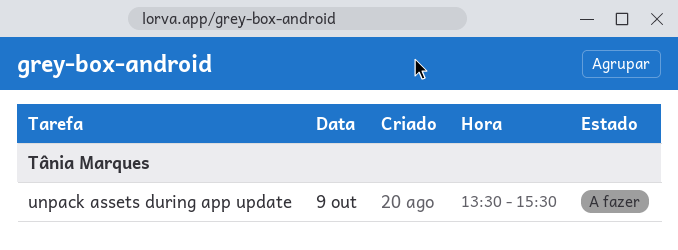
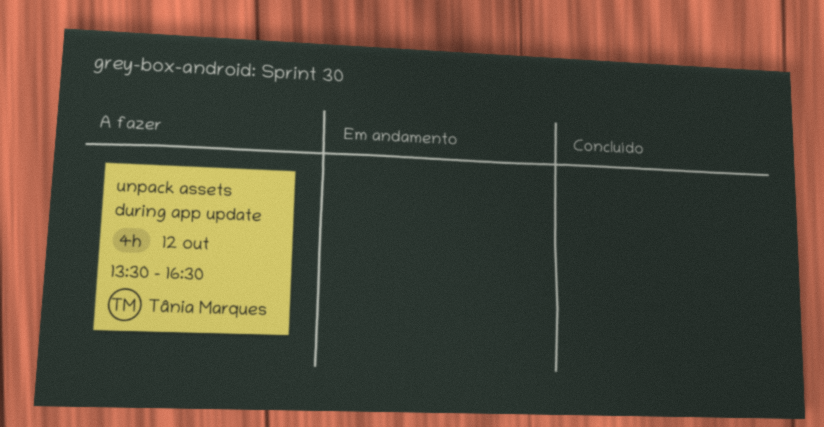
unpack assets during app update, day: Oct 9 -> Oct 12
unpack assets during app update, ends: 15:30 -> 16:30

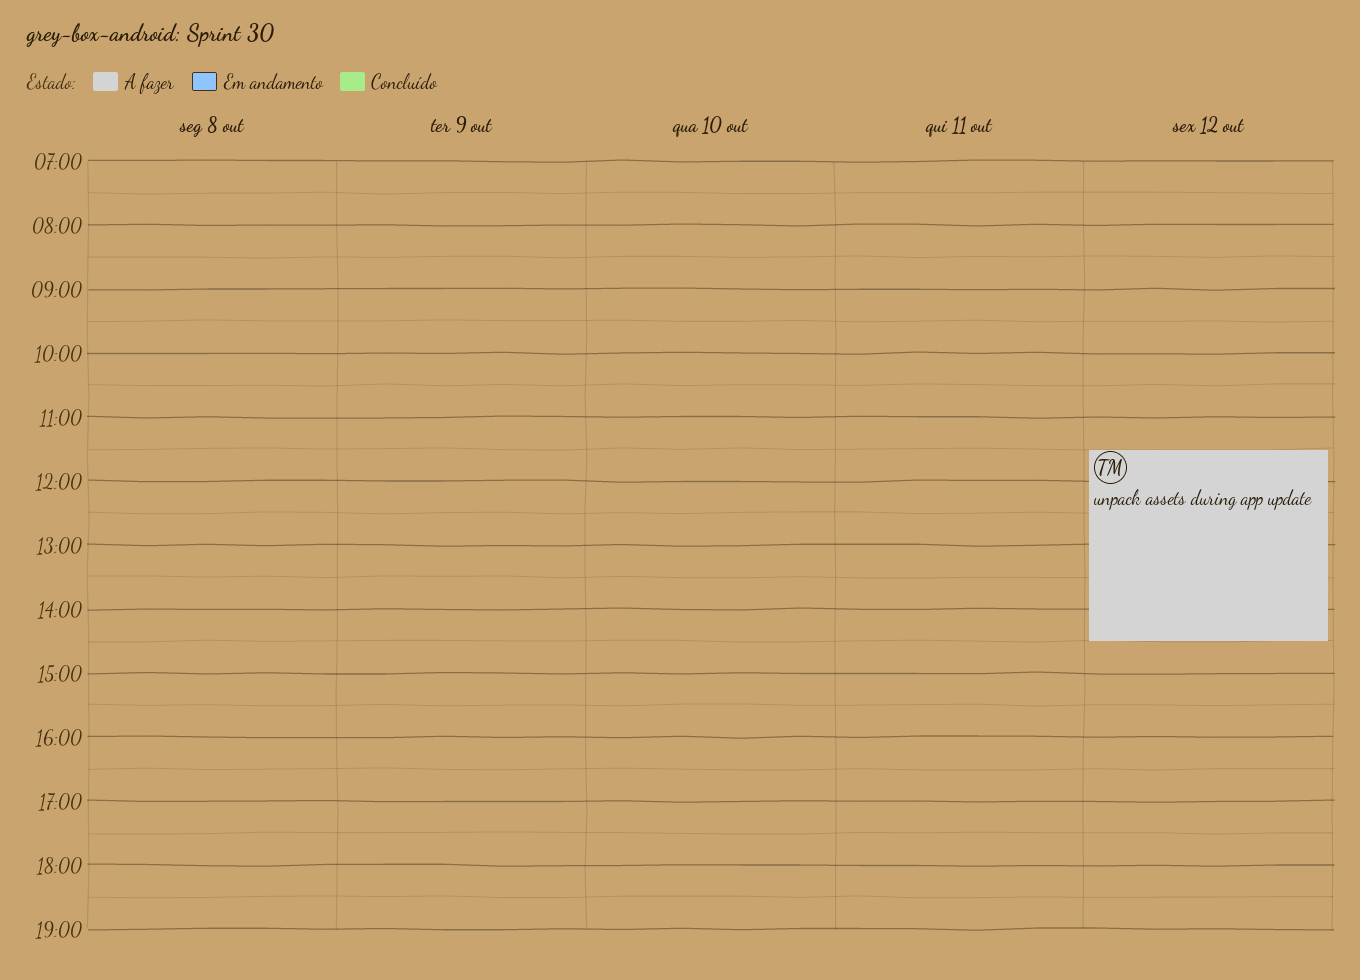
unpack assets during app update, begins: 13:30 -> 11:30
unpack assets during app update, ends: 16:30 -> 14:30

